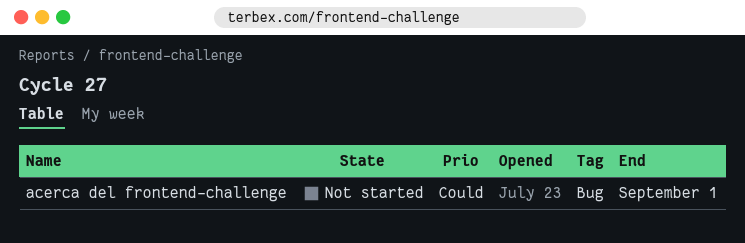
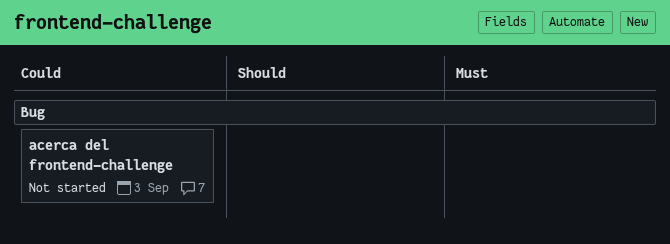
acerca del frontend-challenge, due: Sep 1 -> Sep 3

